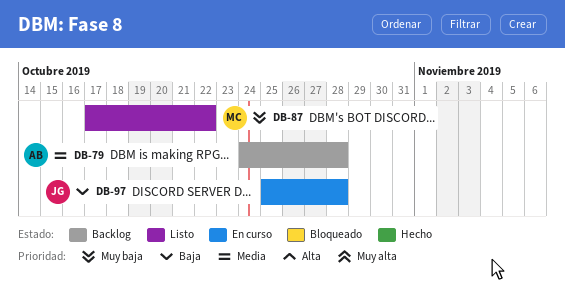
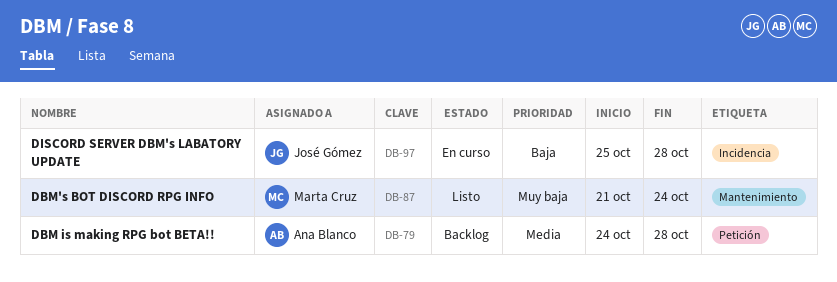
DB-87, start: Oct 17 -> Oct 21
DB-87, due: Oct 22 -> Oct 24

